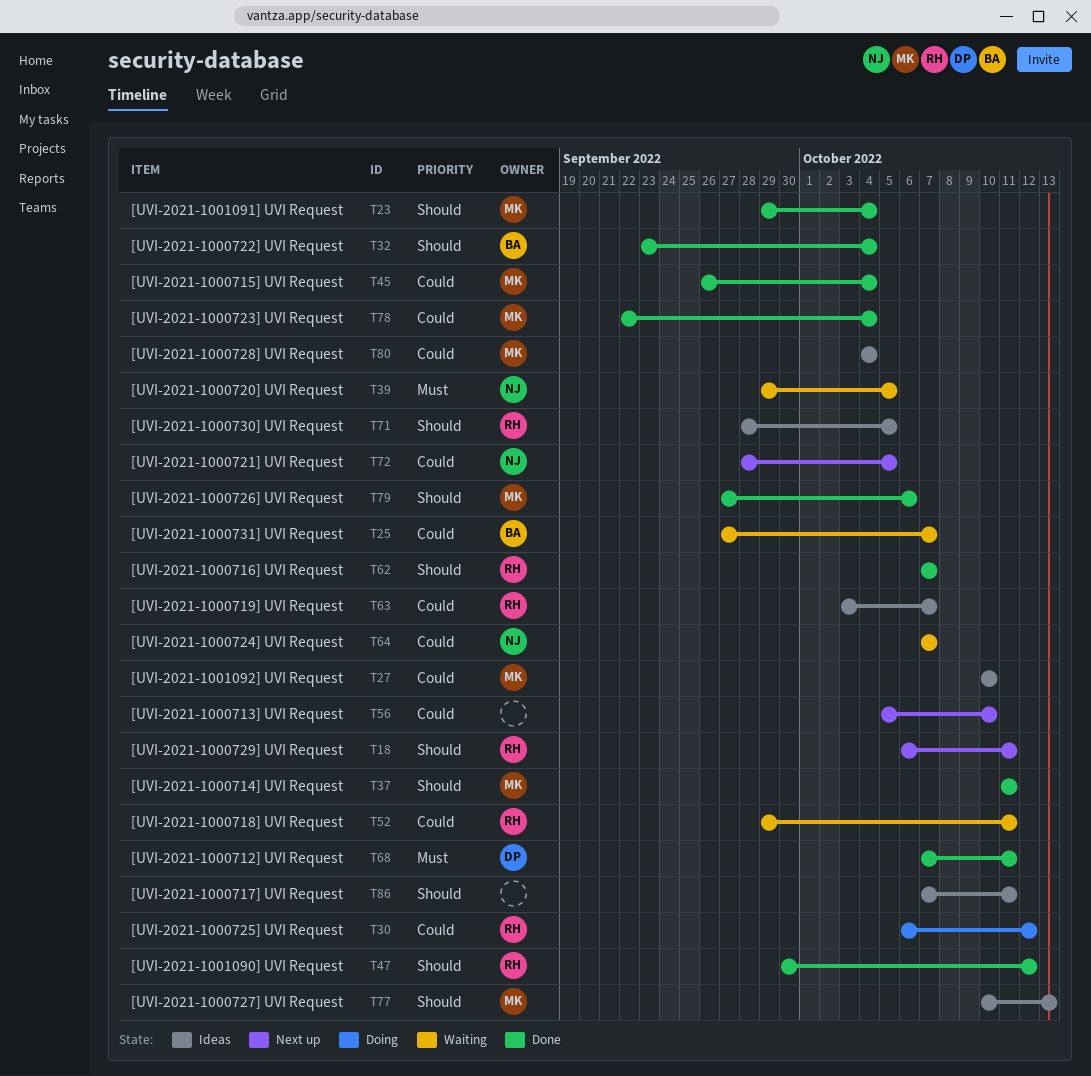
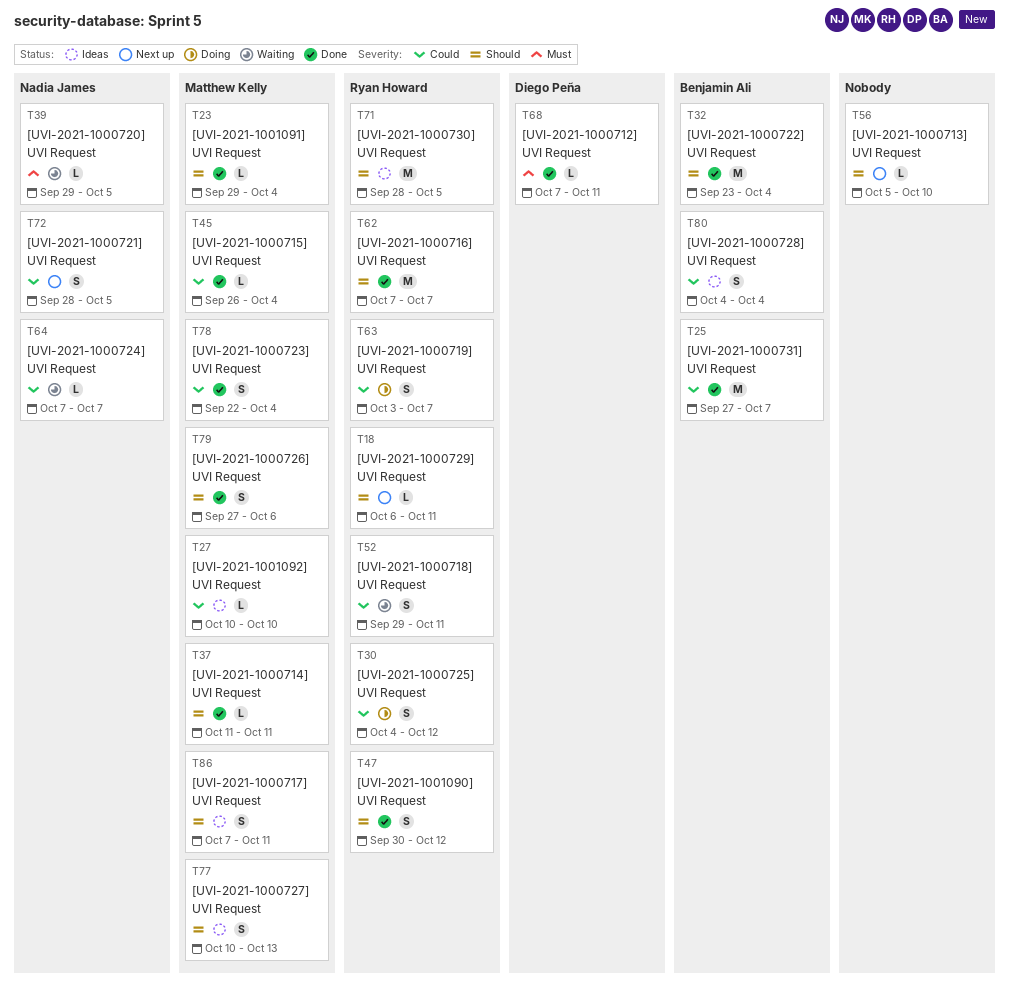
T25, status: Waiting -> Done
T30, start: Oct 6 -> Oct 4
T56, priority: Could -> Should
T63, status: Ideas -> Doing
T80, owner: Matthew Kelly -> Benjamin Ali
T86, owner: none -> Matthew Kelly

